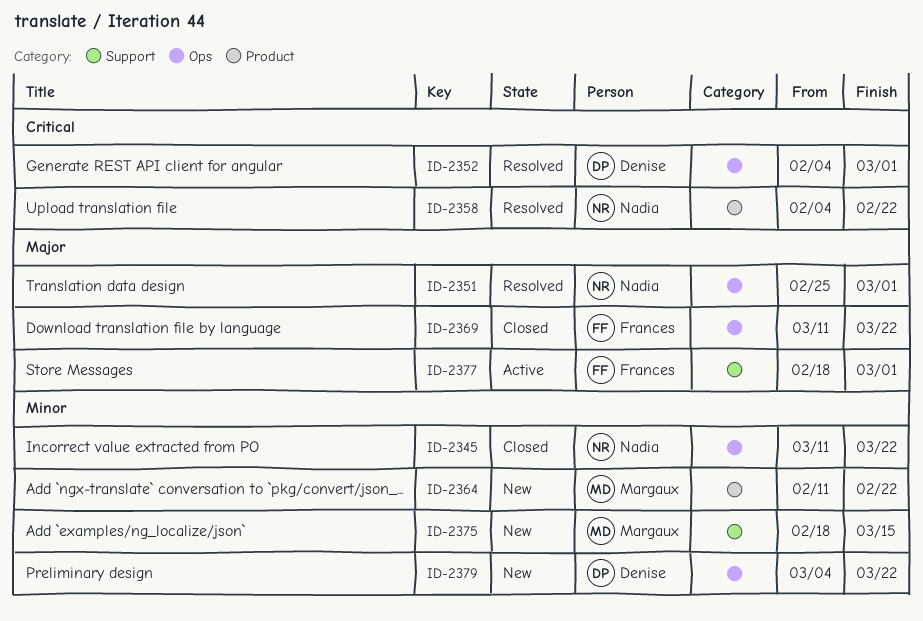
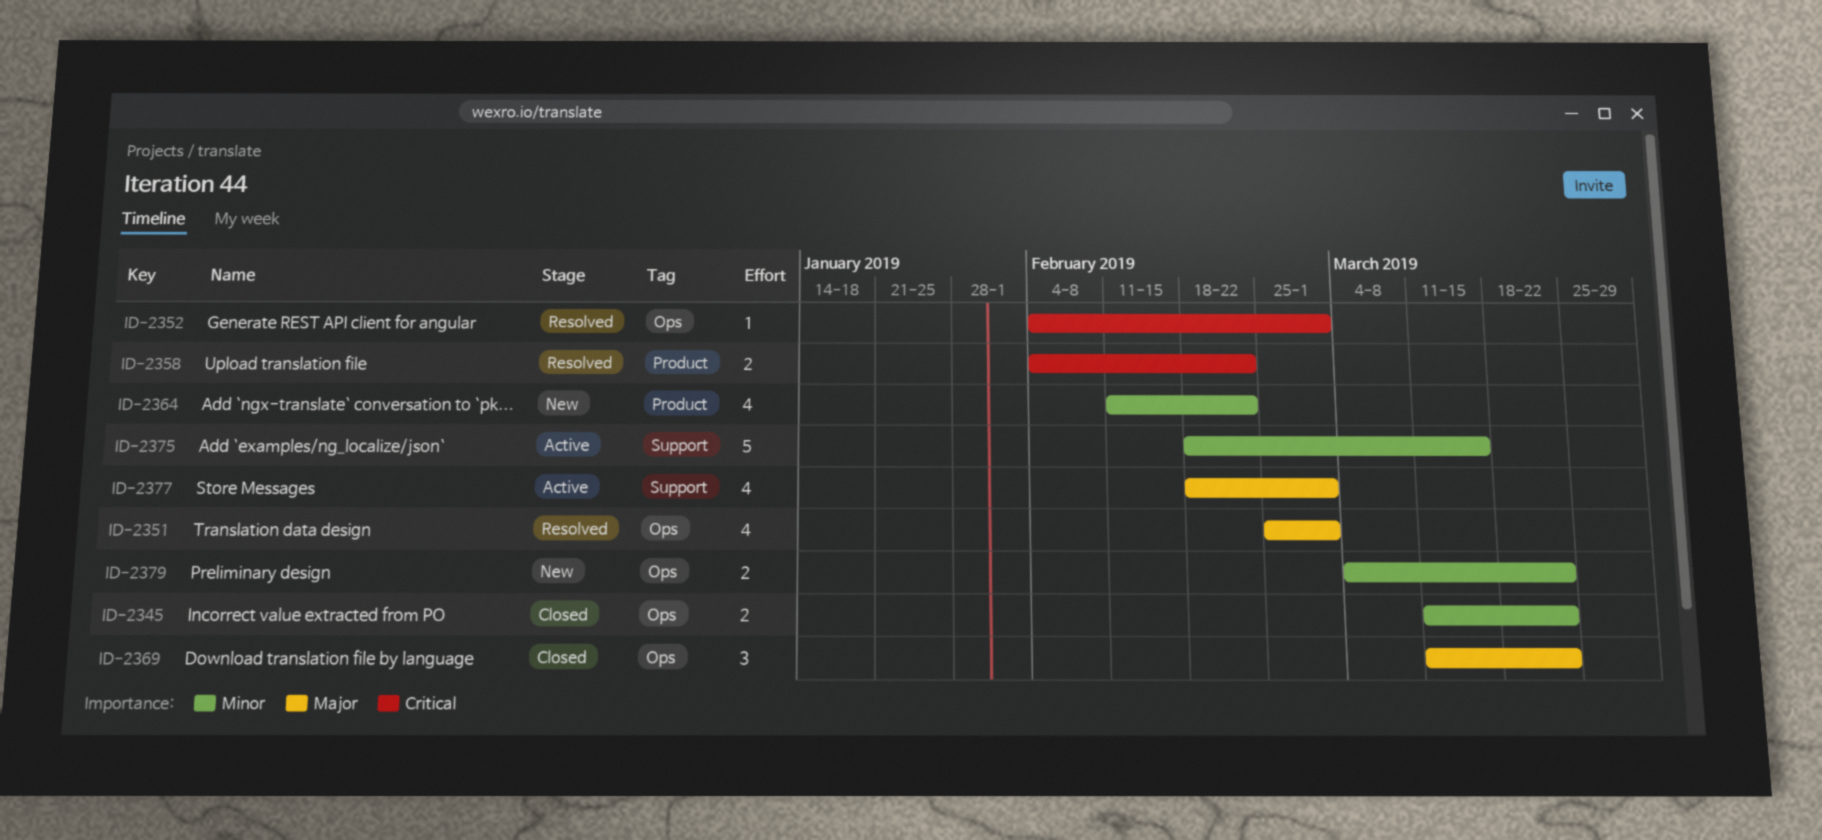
ID-2375, status: New -> Active

